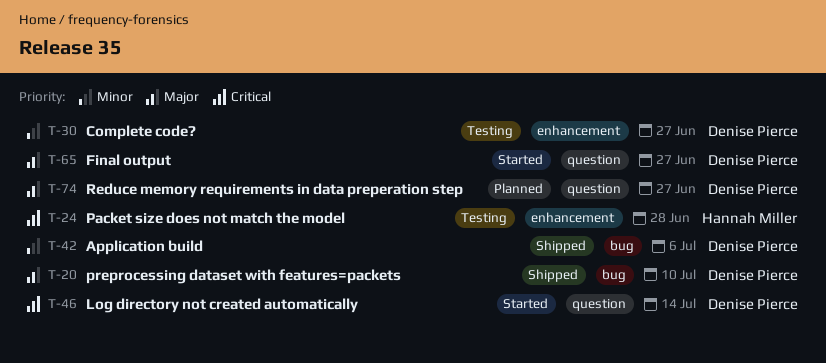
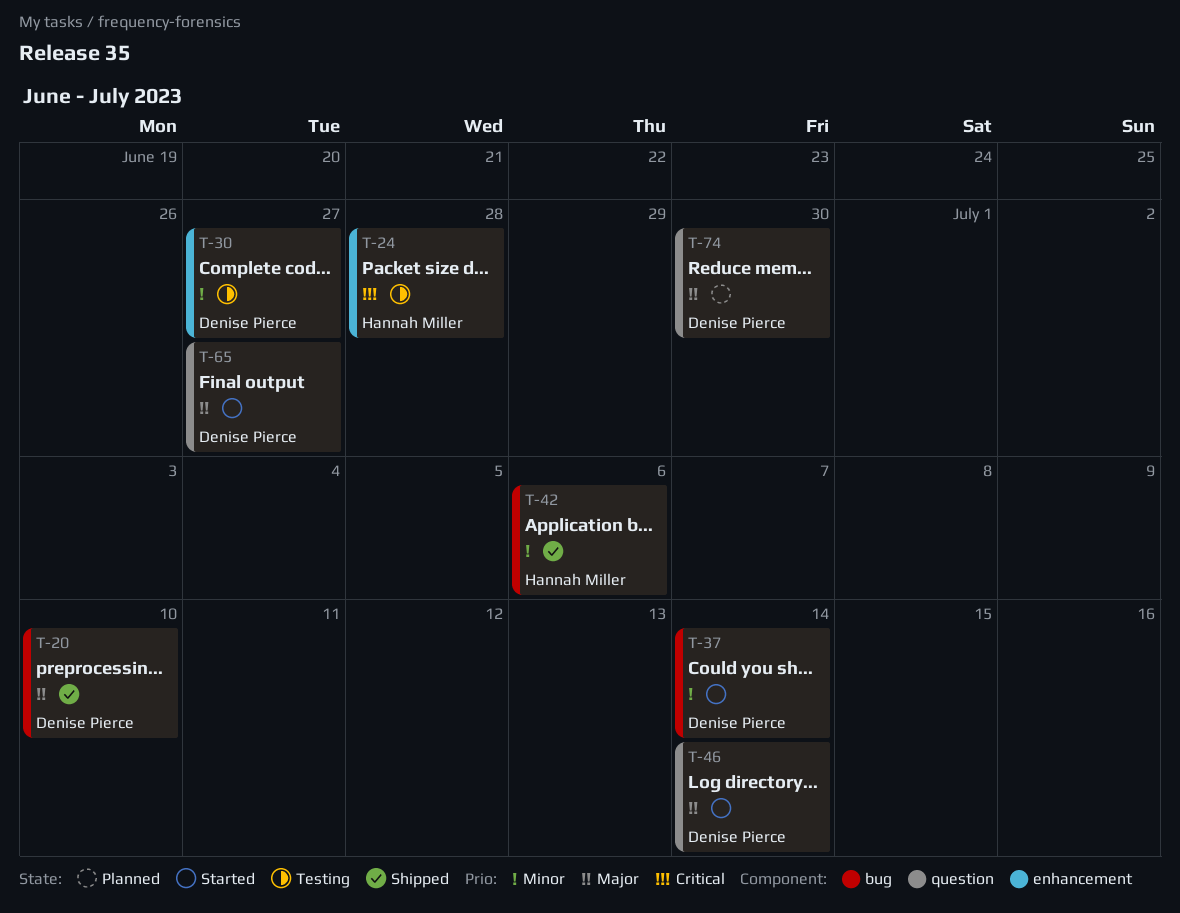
T-37: none -> present
T-42, owner: Denise Pierce -> Hannah Miller
T-46, priority: Critical -> Major
T-74, due: Jun 27 -> Jun 30

